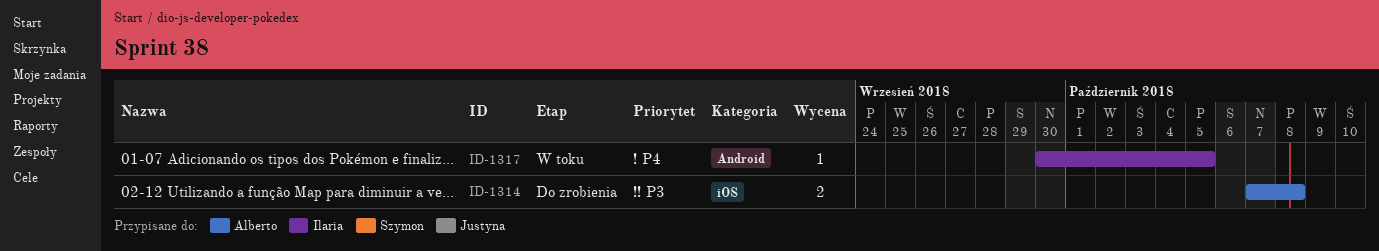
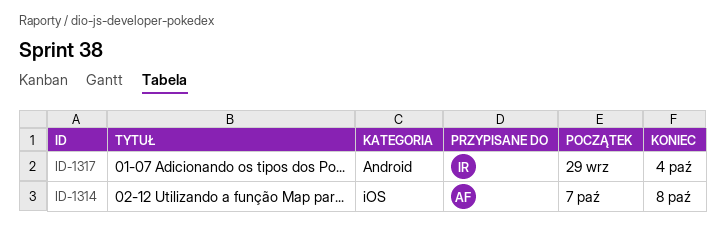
ID-1317, start: Sep 30 -> Sep 29
ID-1317, due: Oct 5 -> Oct 4

